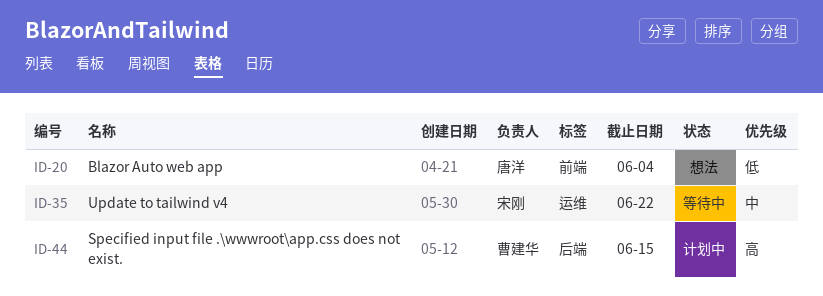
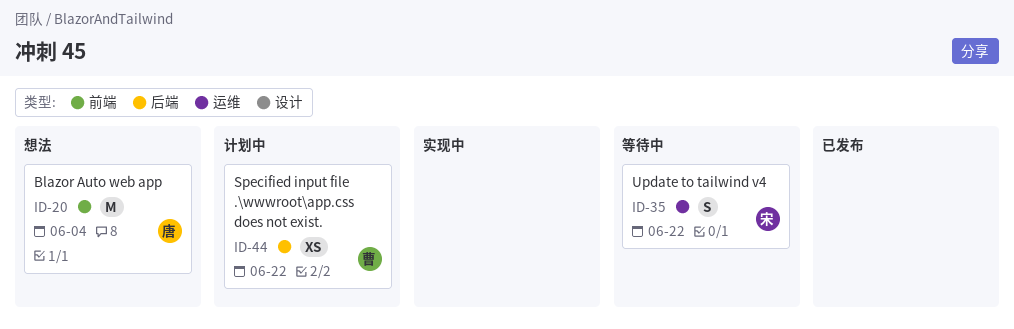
ID-44, due: Jun 15 -> Jun 22

